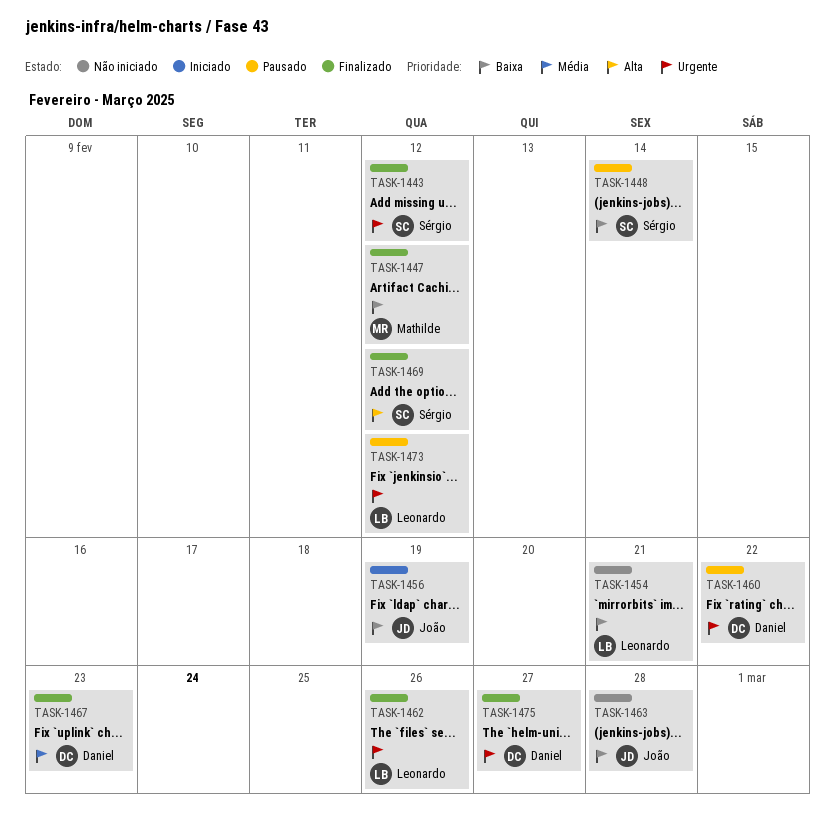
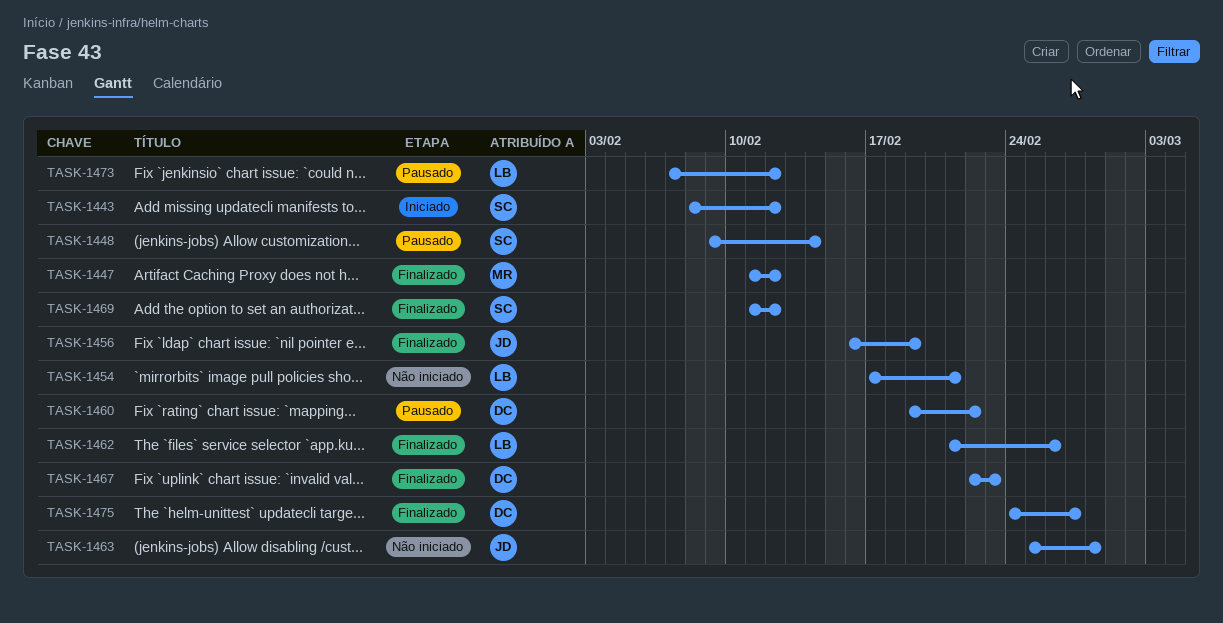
TASK-1443, status: Finalizado -> Iniciado
TASK-1456, status: Iniciado -> Finalizado

